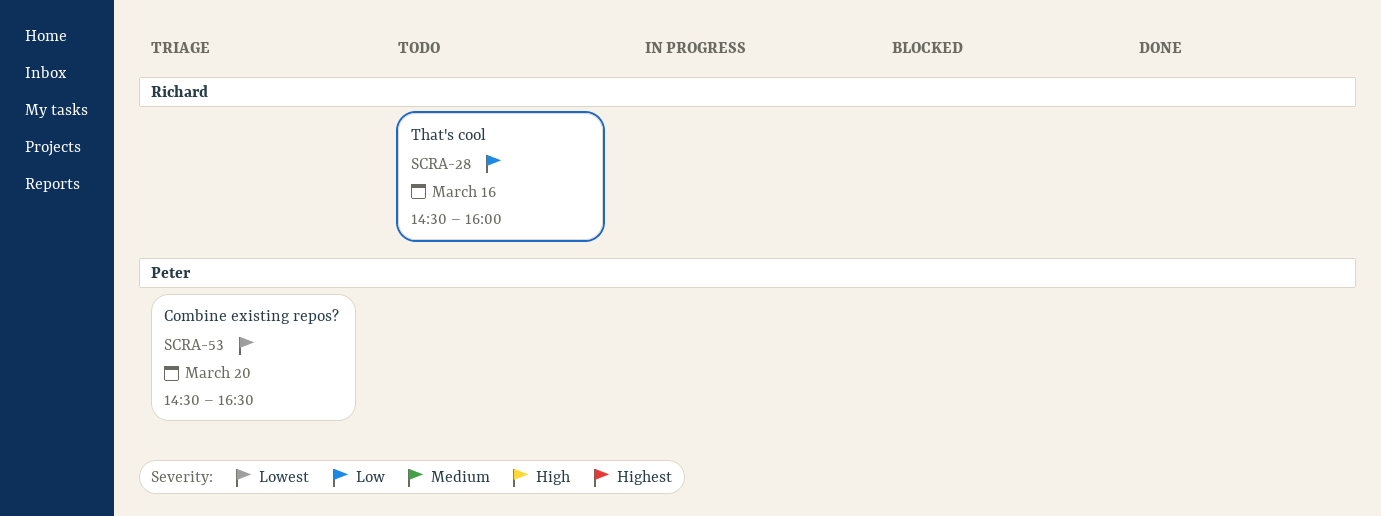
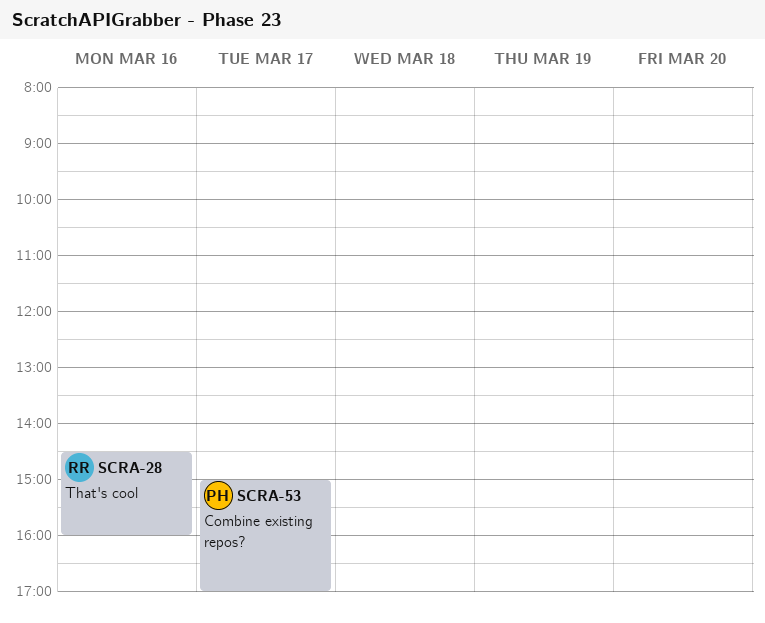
SCRA-53, day: Mar 20 -> Mar 17
SCRA-53, begins: 14:30 -> 15:00
SCRA-53, ends: 16:30 -> 17:00

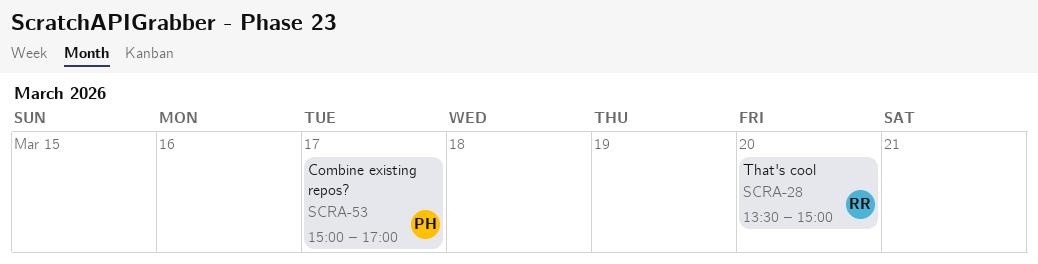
SCRA-28, day: Mar 16 -> Mar 20
SCRA-28, begins: 14:30 -> 13:30
SCRA-28, ends: 16:00 -> 15:00

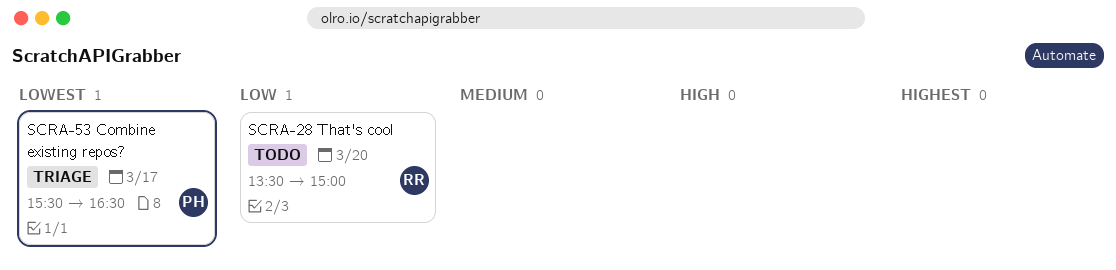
SCRA-53, begins: 15:00 -> 15:30
SCRA-53, ends: 17:00 -> 16:30

